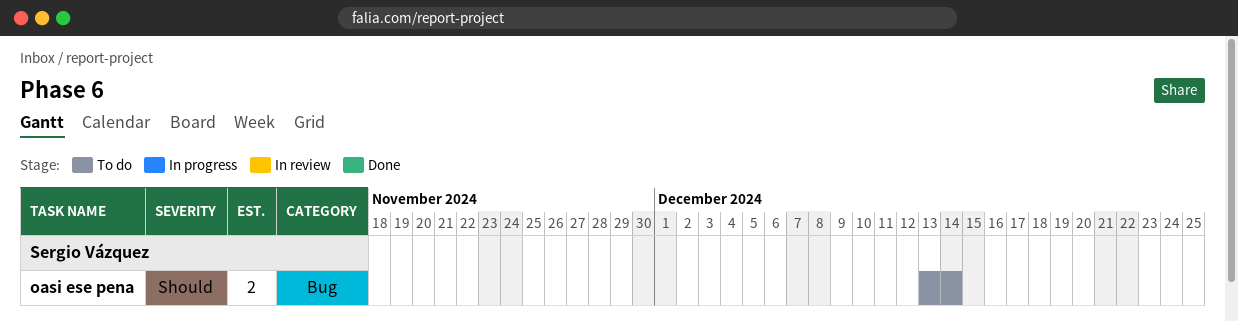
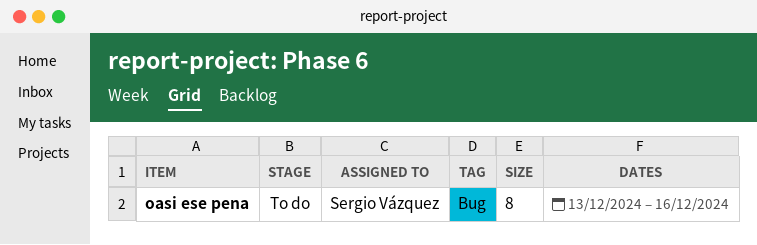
oasi ese pena, estimate: 2 -> 8
oasi ese pena, due: Dec 14 -> Dec 16

